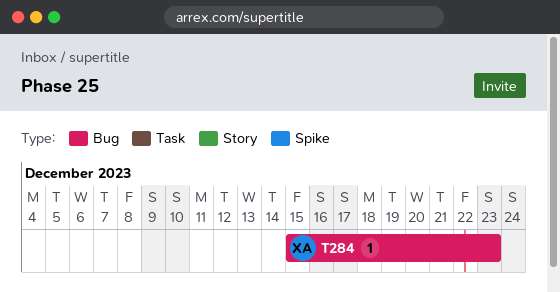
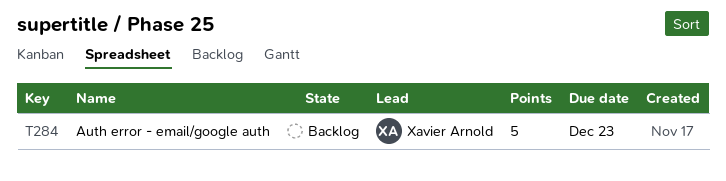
T284, estimate: 1 -> 5

